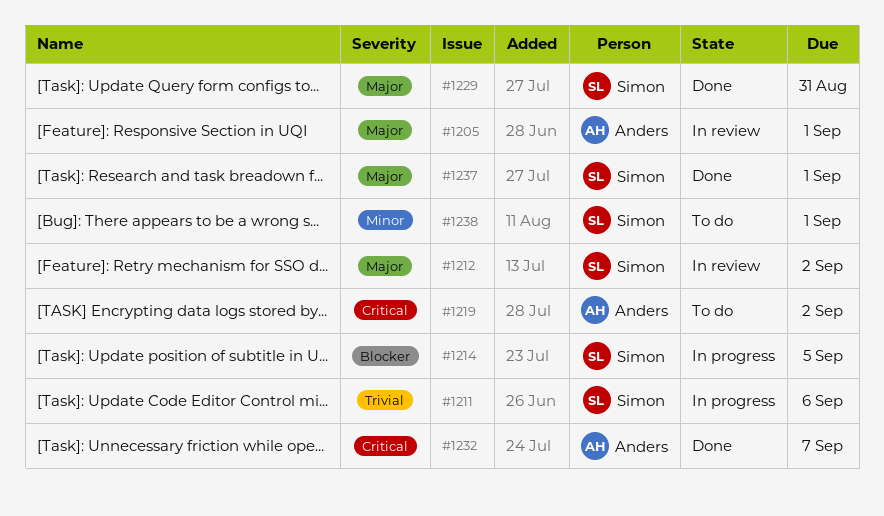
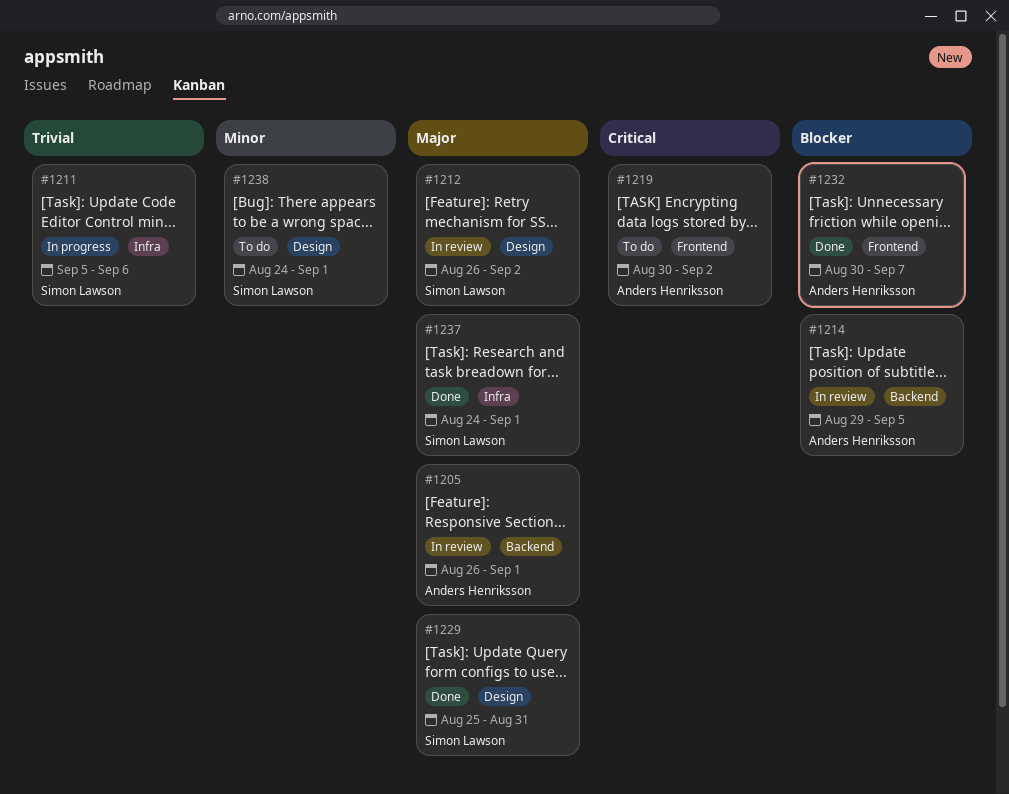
#1214, status: In progress -> In review
#1214, owner: Simon Lawson -> Anders Henriksson
#1232, priority: Critical -> Blocker

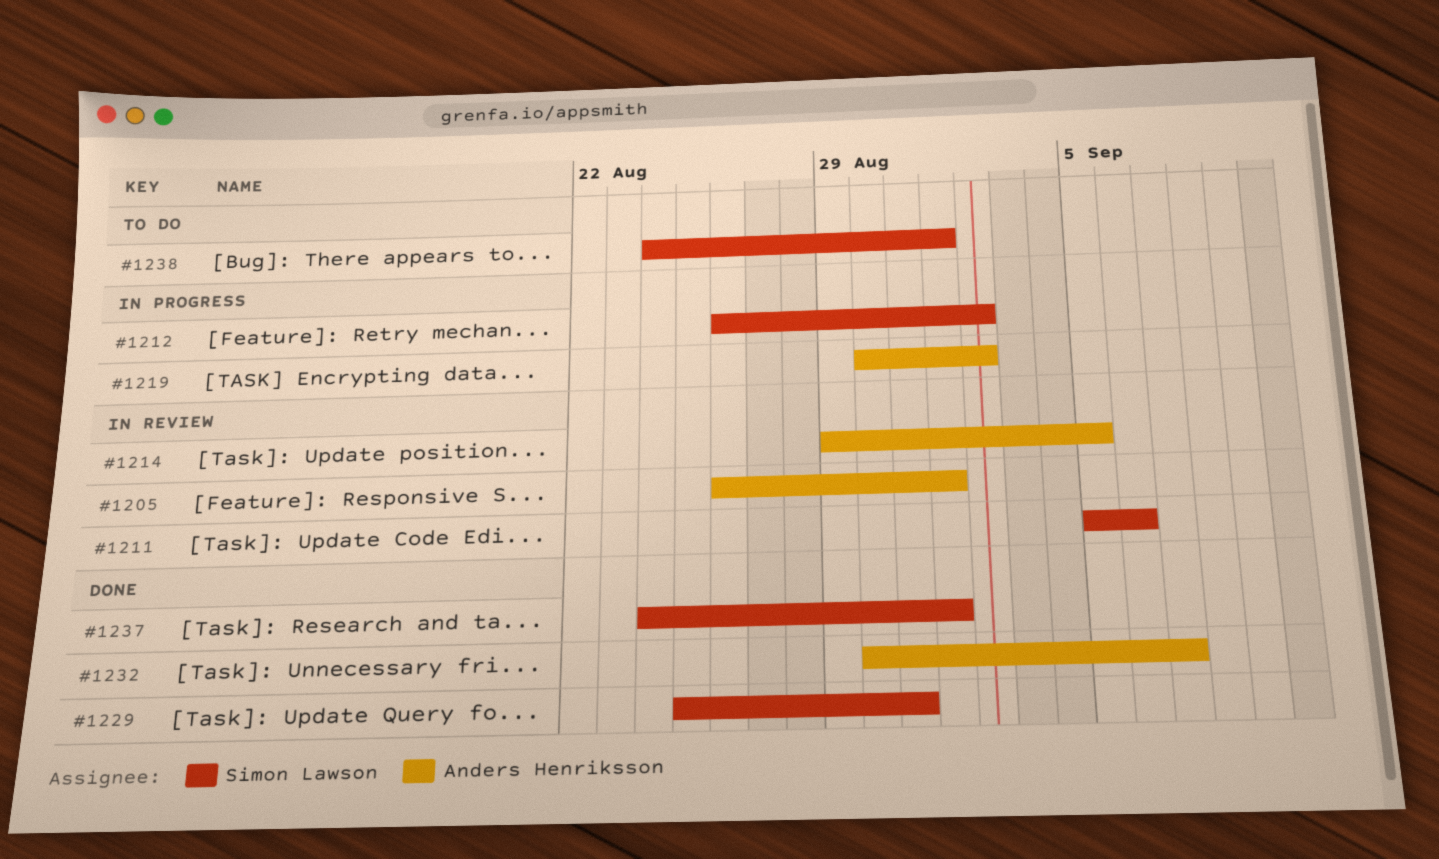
#1211, status: In progress -> In review
#1212, status: In review -> In progress
#1219, status: To do -> In progress

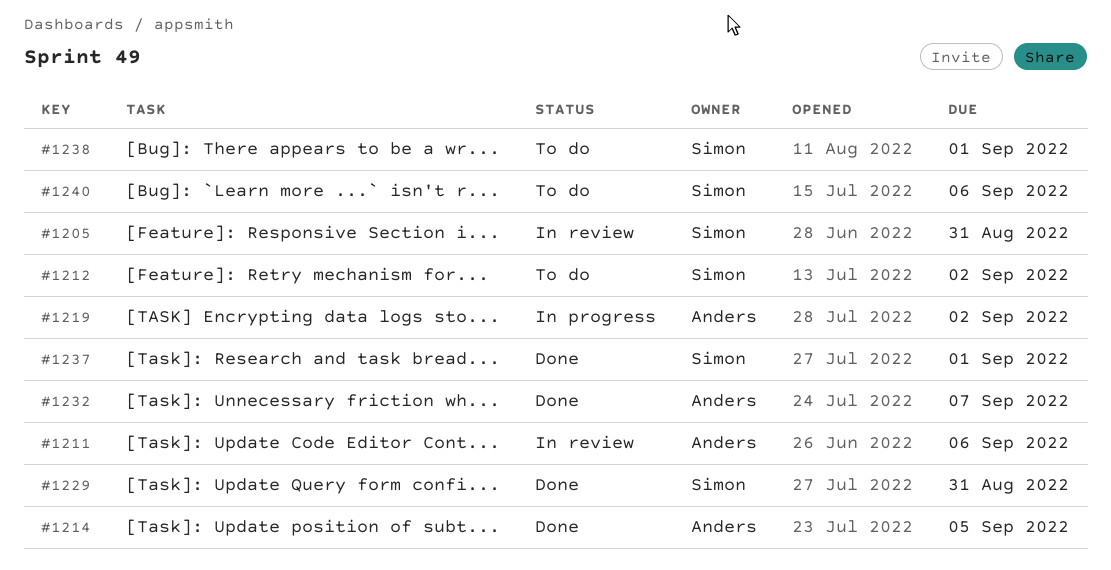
#1205, owner: Anders Henriksson -> Simon Lawson
#1205, due: Sep 1 -> Aug 31
#1211, owner: Simon Lawson -> Anders Henriksson
#1212, status: In progress -> To do
#1214, status: In review -> Done
#1240: none -> present

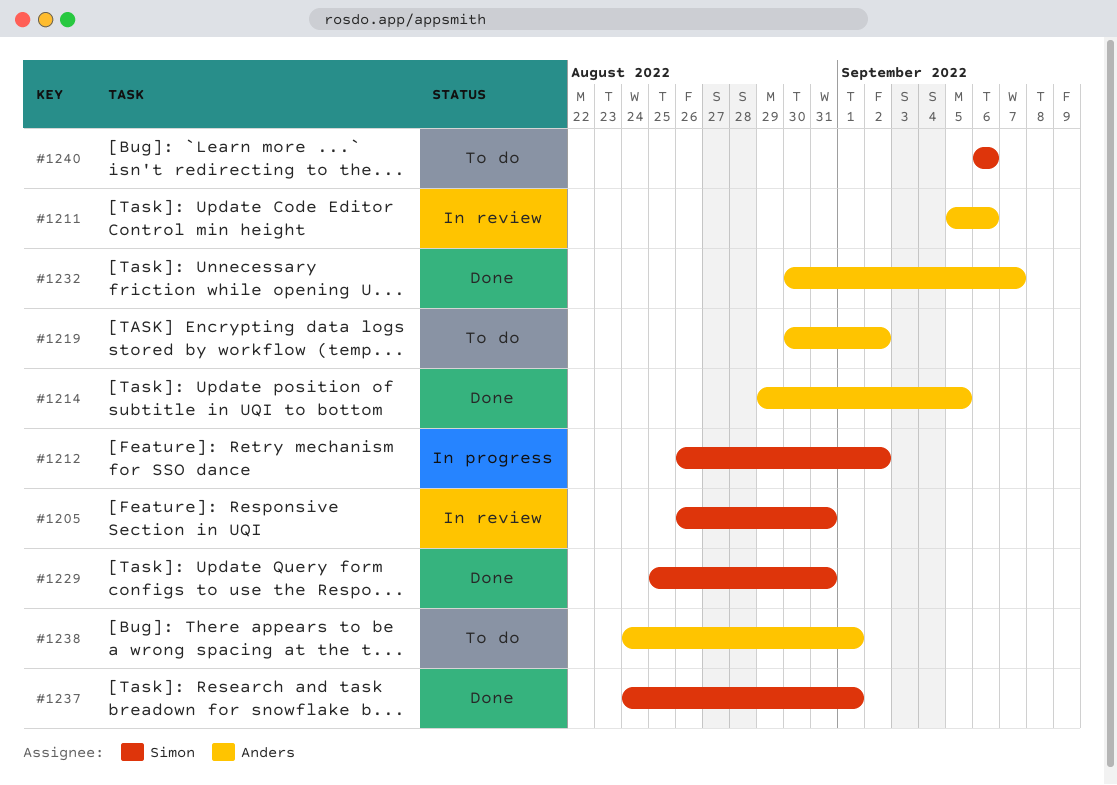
#1212, status: To do -> In progress
#1219, status: In progress -> To do
#1238, owner: Simon -> Anders

